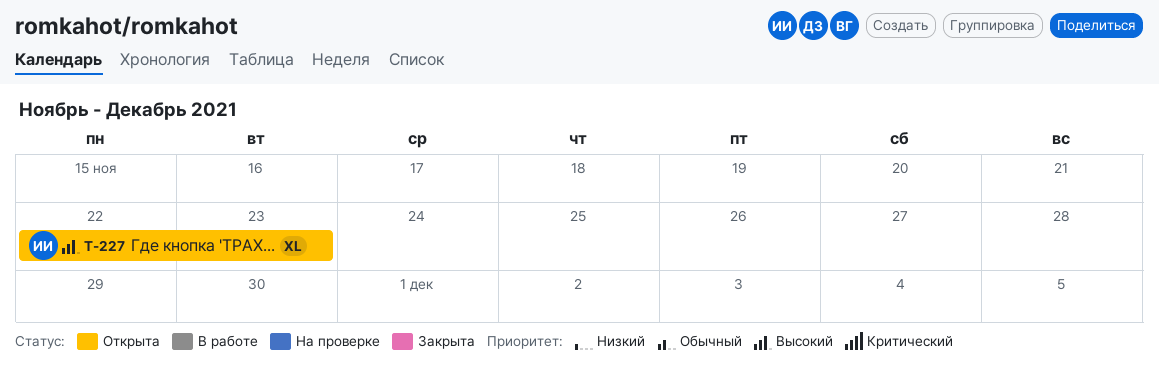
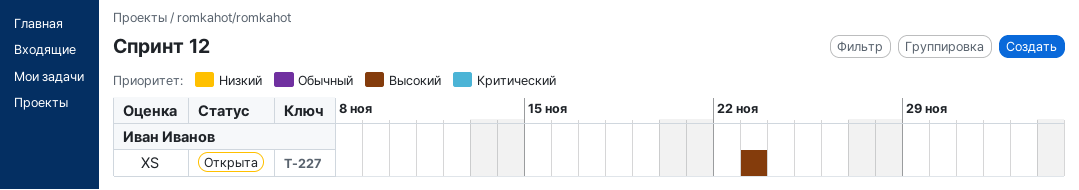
T-227, estimate: XL -> XS
T-227, start: Nov 22 -> Nov 23

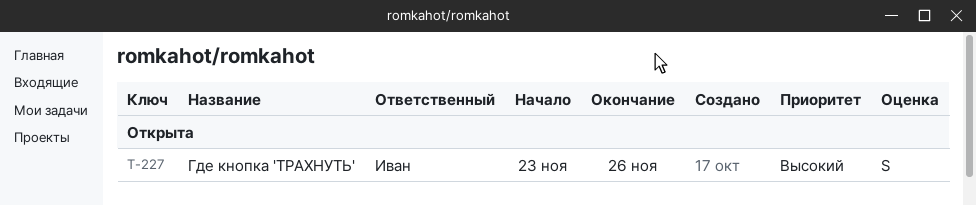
T-227, estimate: XS -> S
T-227, due: Nov 23 -> Nov 26

